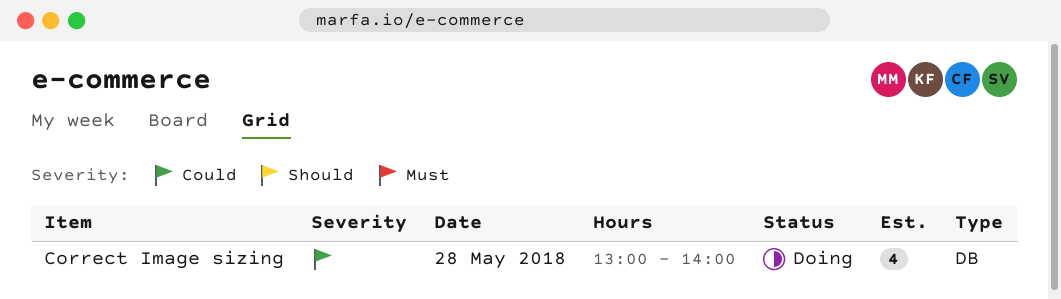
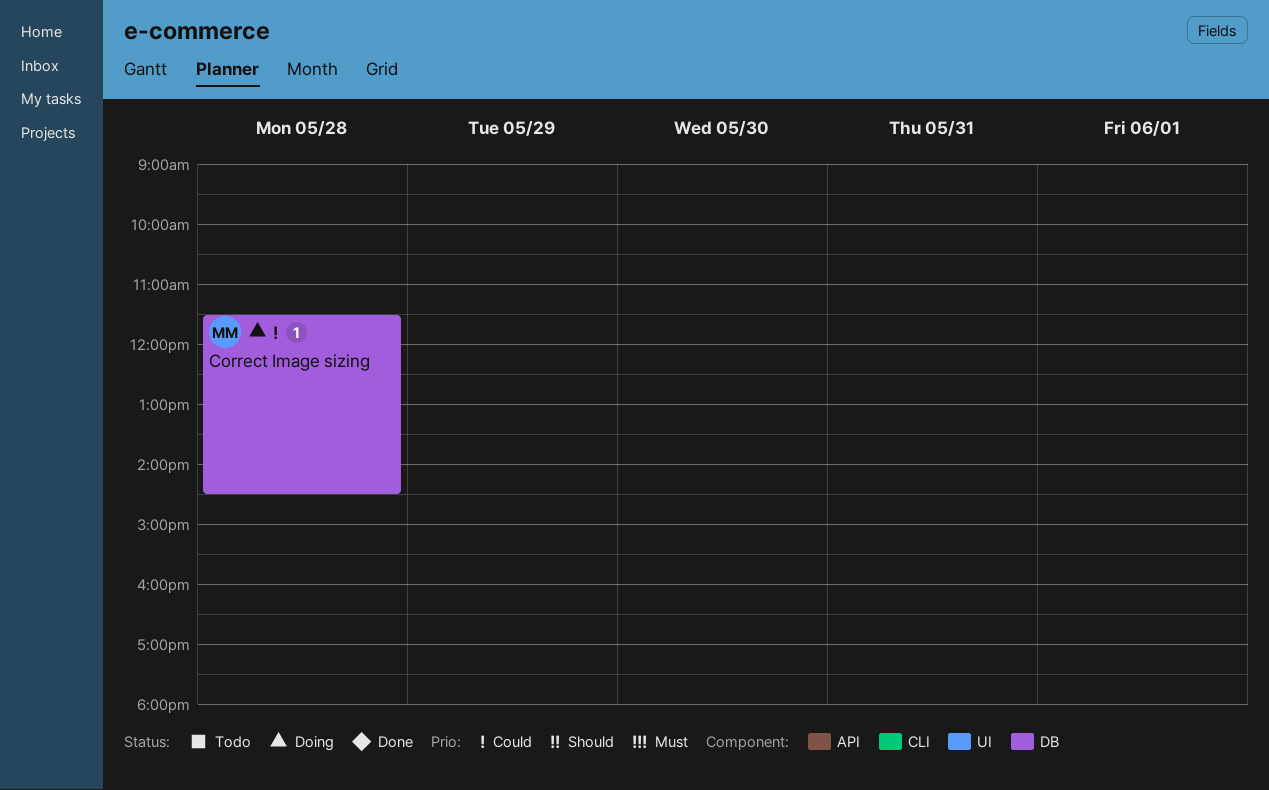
Correct Image sizing, estimate: 4 -> 1
Correct Image sizing, begins: 13:00 -> 11:30
Correct Image sizing, ends: 14:00 -> 14:30

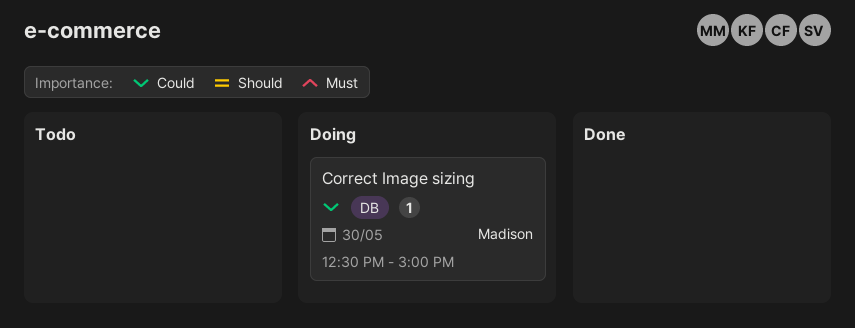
Correct Image sizing, day: May 28 -> May 30
Correct Image sizing, begins: 11:30 -> 12:30
Correct Image sizing, ends: 14:30 -> 15:00

